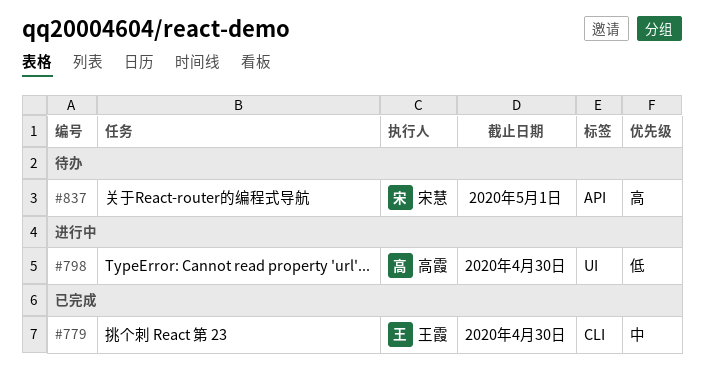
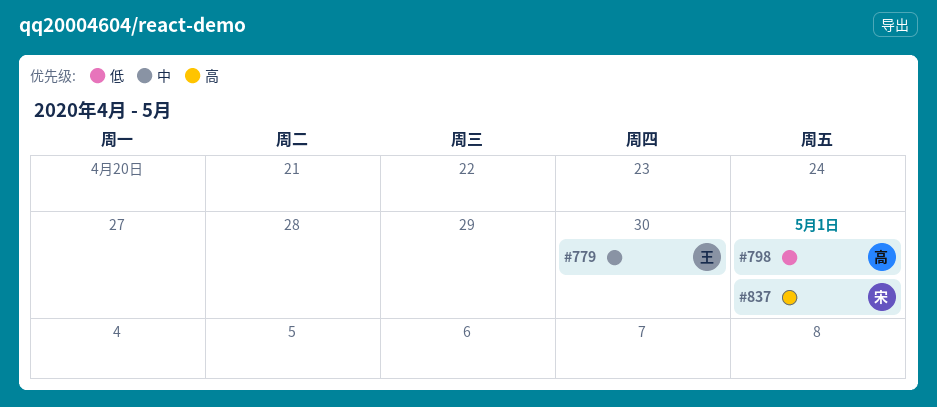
#798, due: Apr 30 -> May 1

